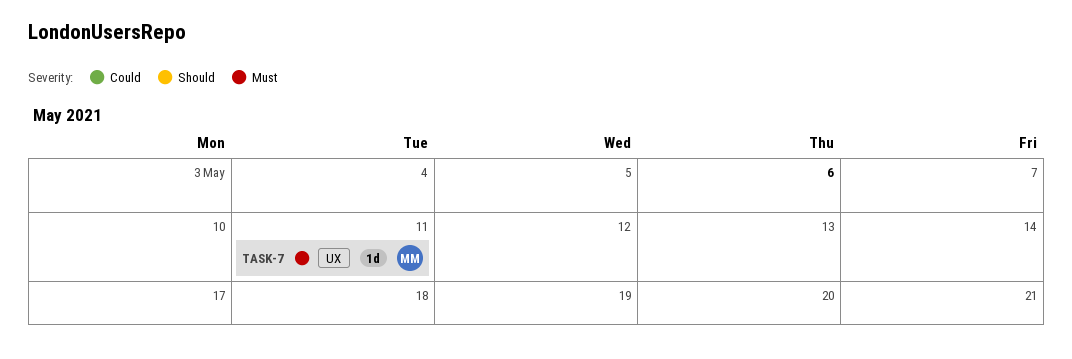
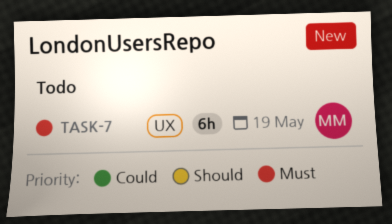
TASK-7, estimate: 1d -> 6h
TASK-7, due: May 11 -> May 19

